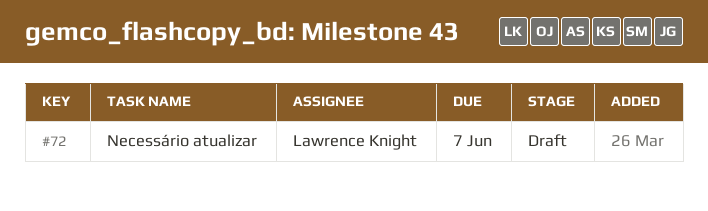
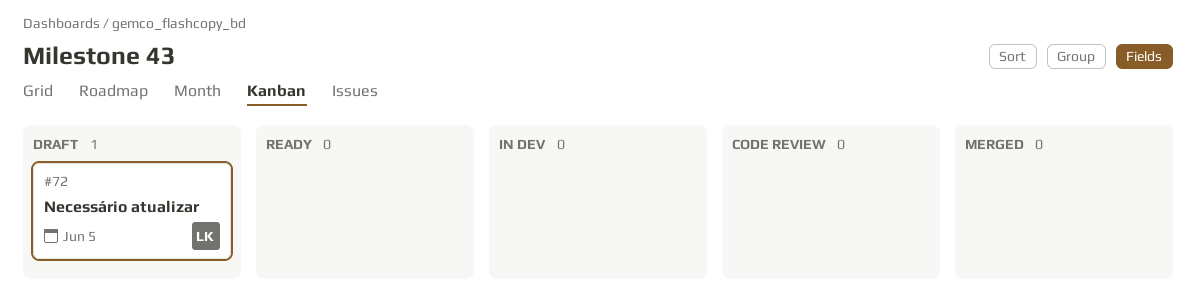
#72, due: Jun 7 -> Jun 5

